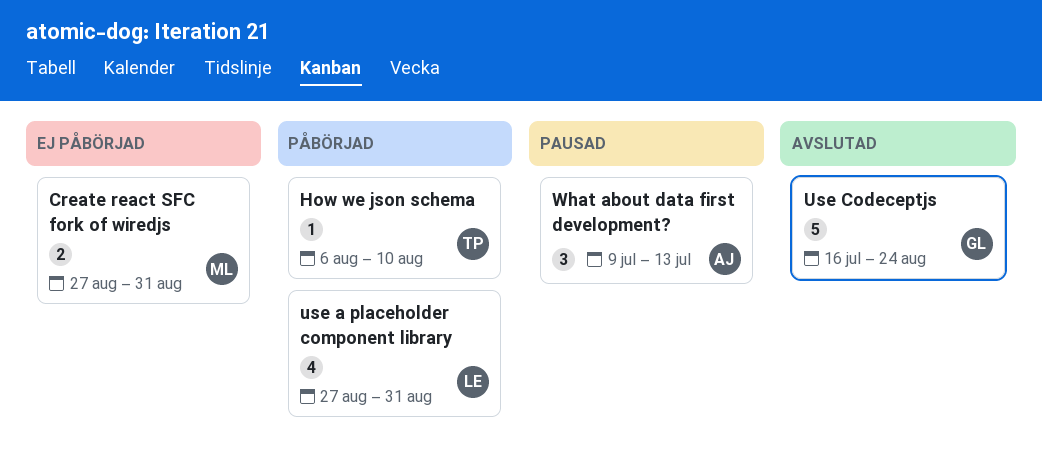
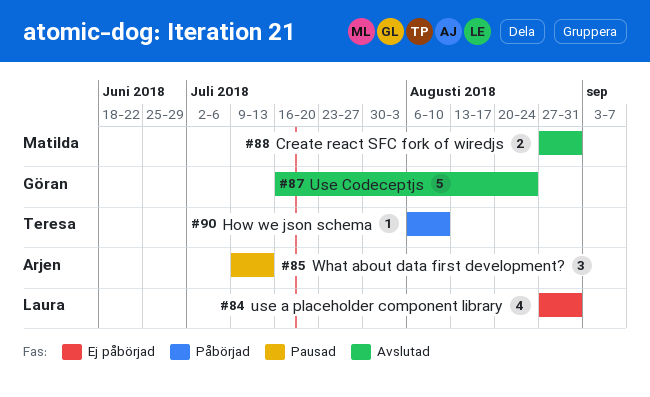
Create react SFC fork of wiredjs, status: Ej påbörjad -> Avslutad
use a placeholder component library, status: Påbörjad -> Ej påbörjad

